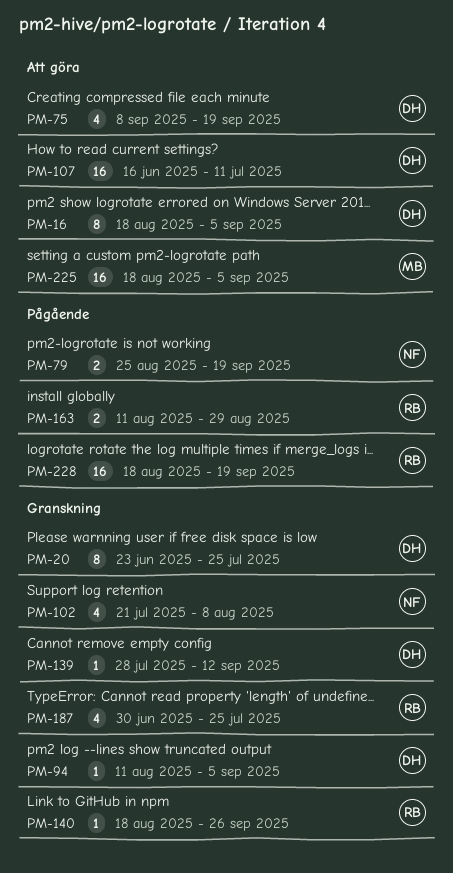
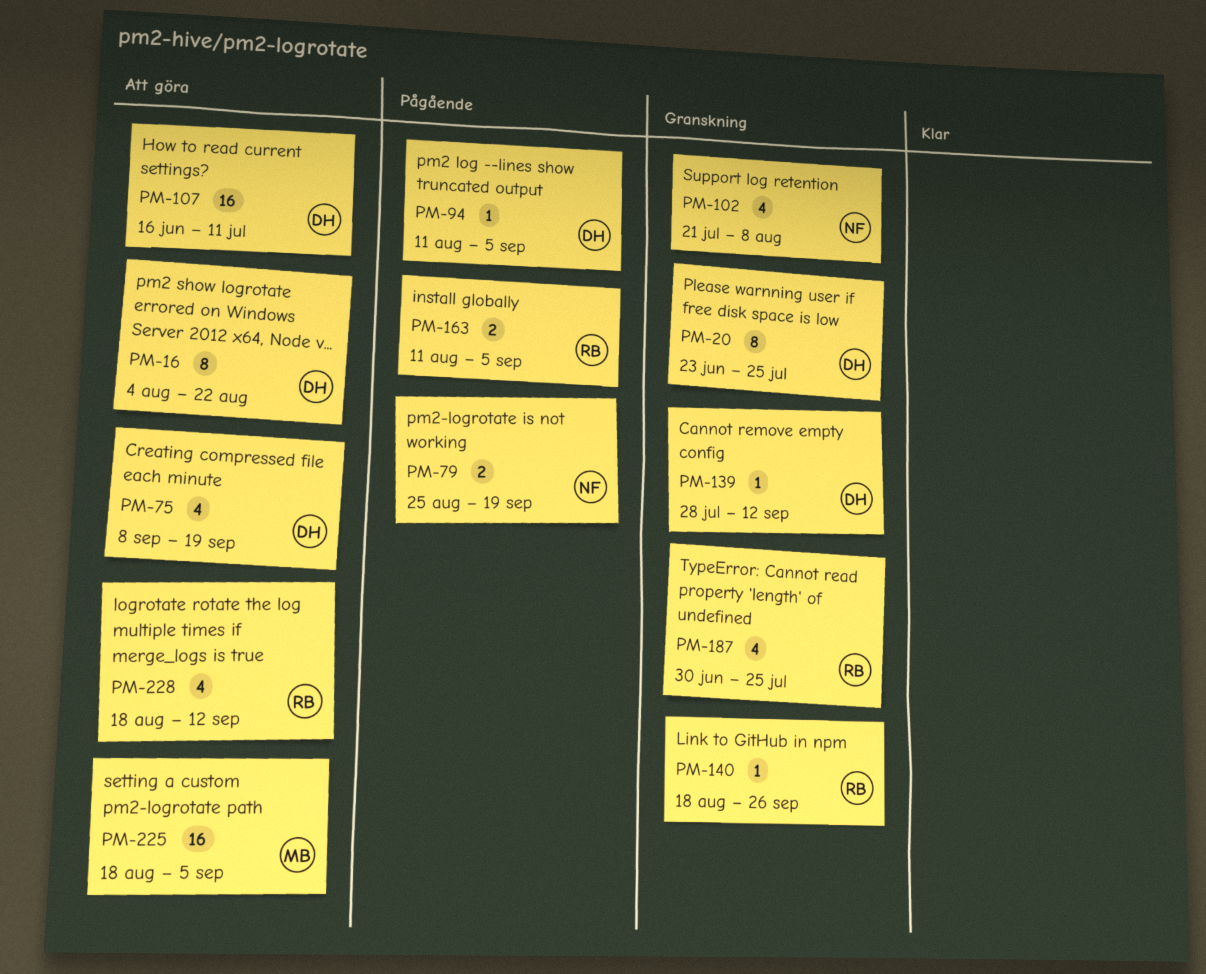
PM-16, start: Aug 18 -> Aug 4
PM-16, due: Sep 5 -> Aug 22
PM-94, status: Granskning -> Pågående
PM-163, due: Aug 29 -> Sep 5
PM-228, status: Pågående -> Att göra
PM-228, estimate: 16 -> 4
PM-228, due: Sep 19 -> Sep 12

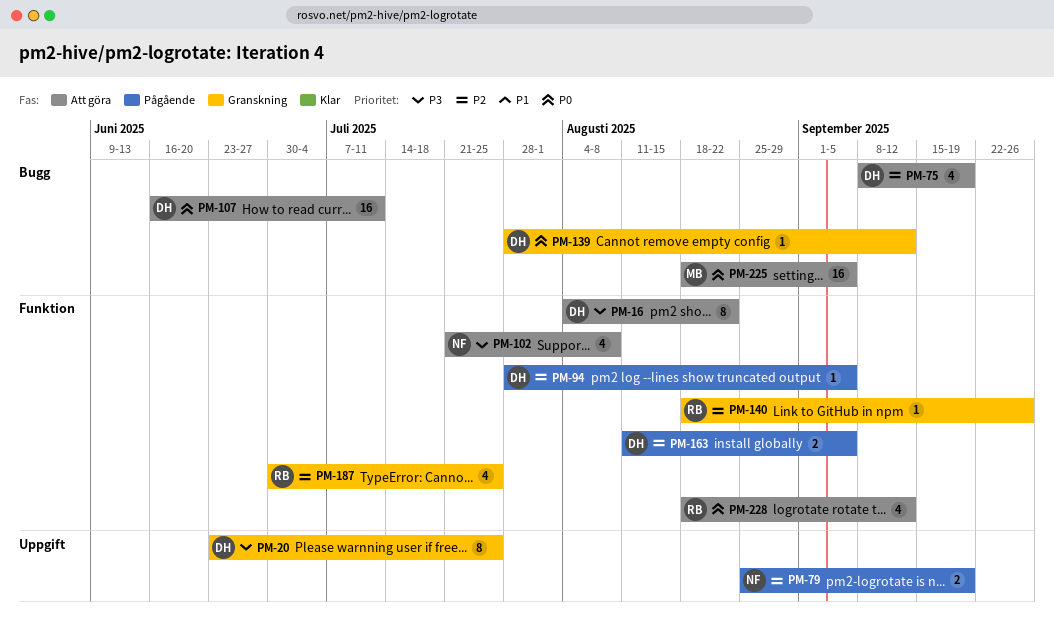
PM-94, start: Aug 11 -> Jul 28
PM-102, status: Granskning -> Att göra
PM-163, owner: RB -> DH

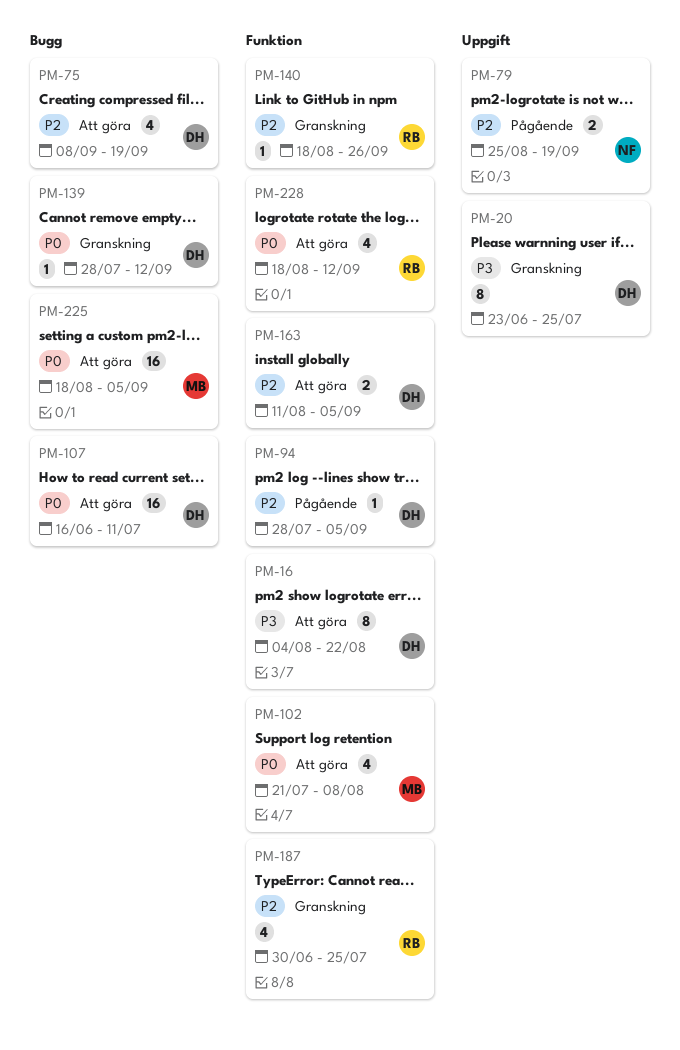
PM-102, owner: NF -> MB
PM-102, priority: P3 -> P0
PM-163, status: Pågående -> Att göra

